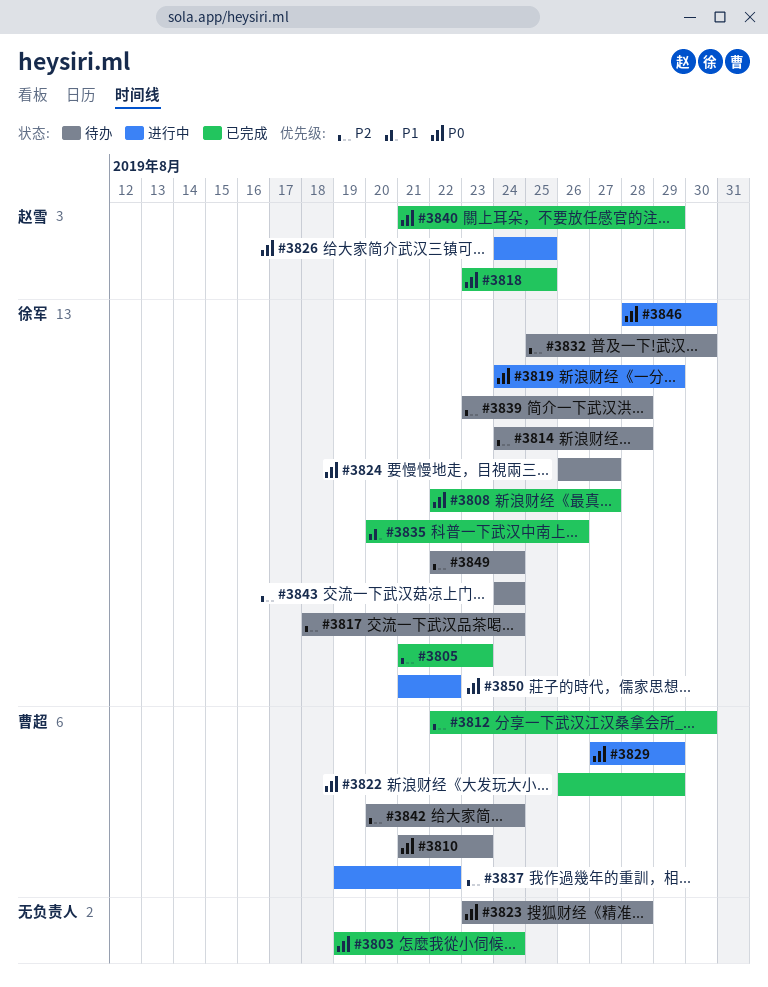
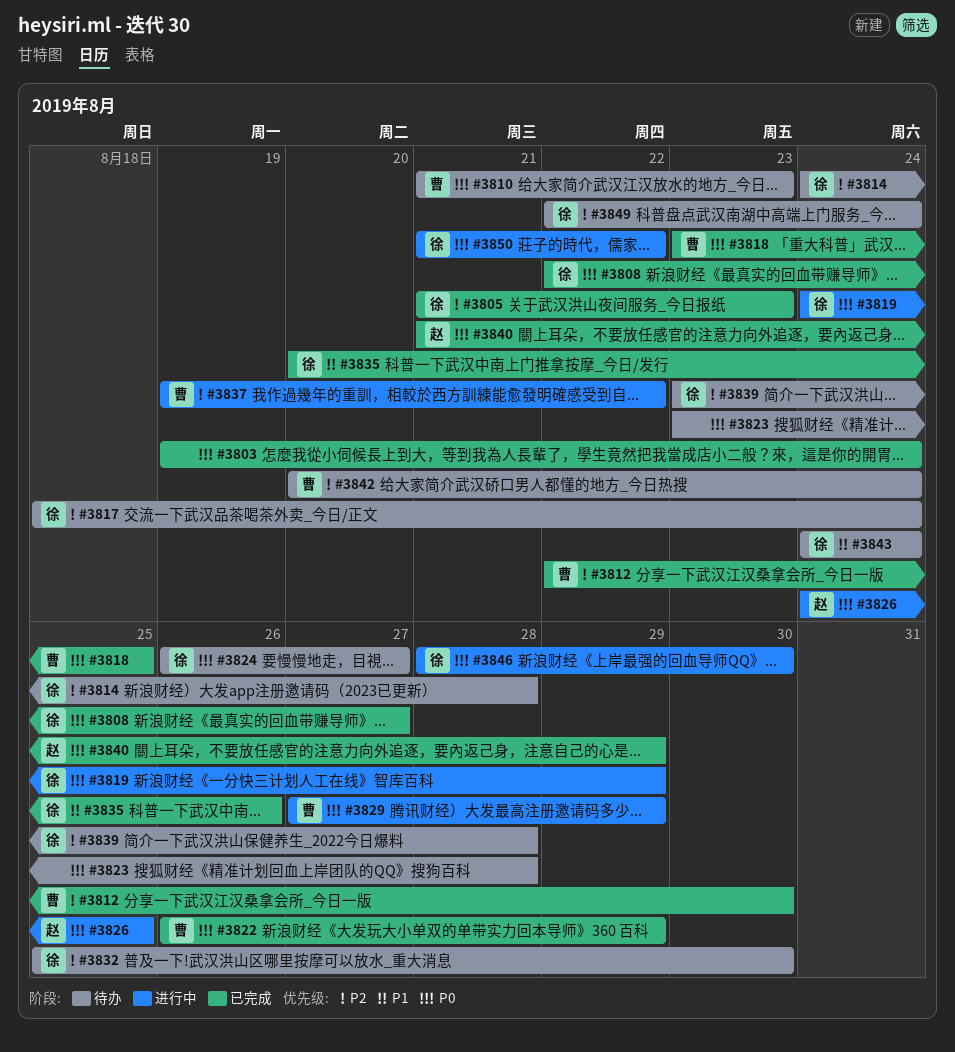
#3818, owner: 赵雪 -> 曹超
#3843, priority: P2 -> P1

